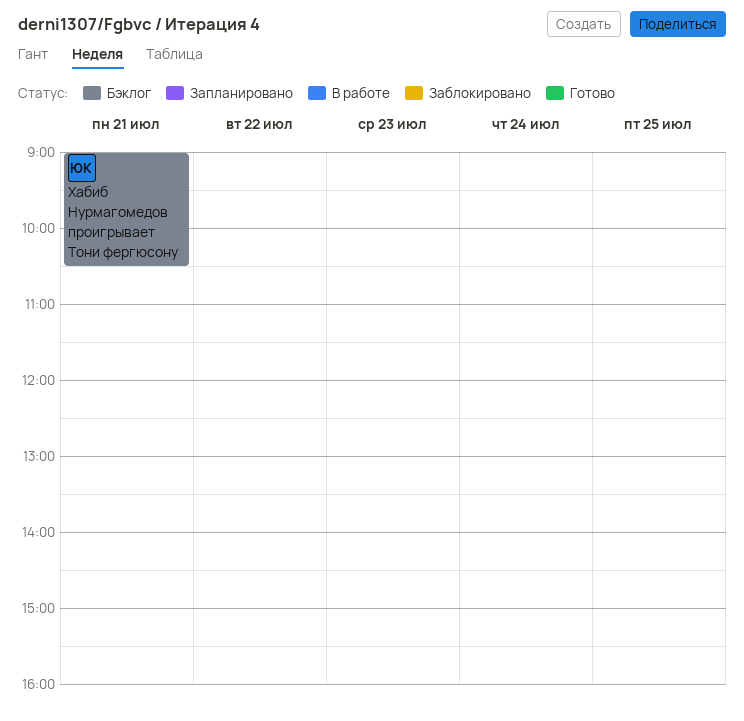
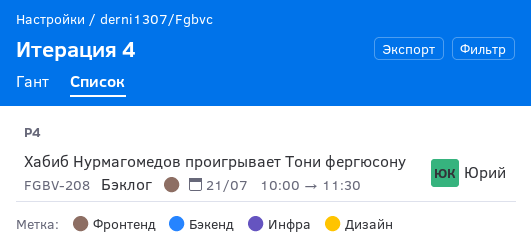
Хабиб Нурмагомедов проигрывает Тони фергюсону, begins: 09:00 -> 10:00
Хабиб Нурмагомедов проигрывает Тони фергюсону, ends: 10:30 -> 11:30

